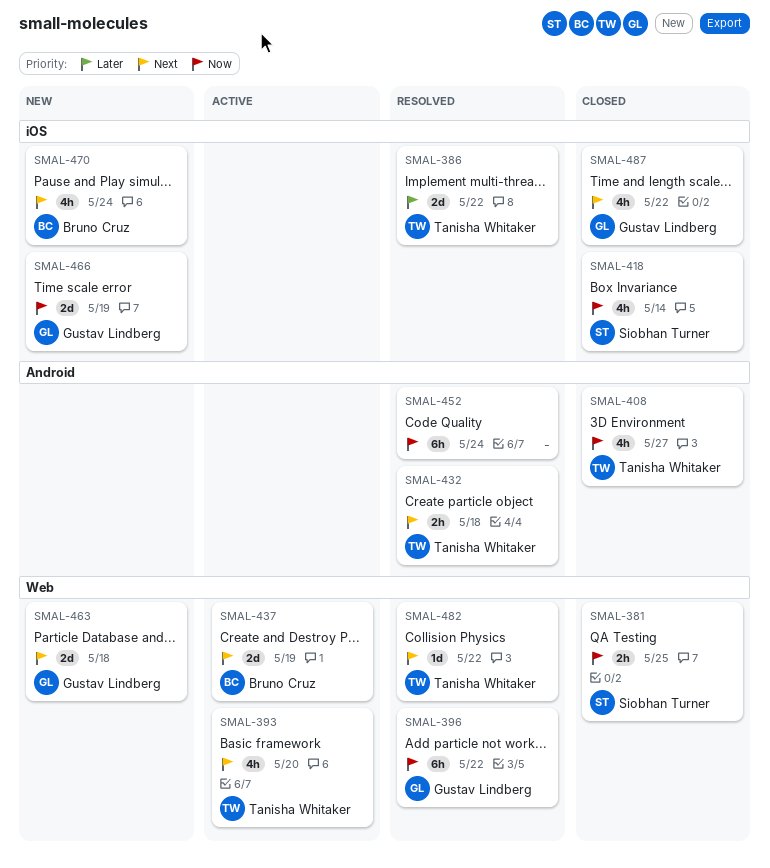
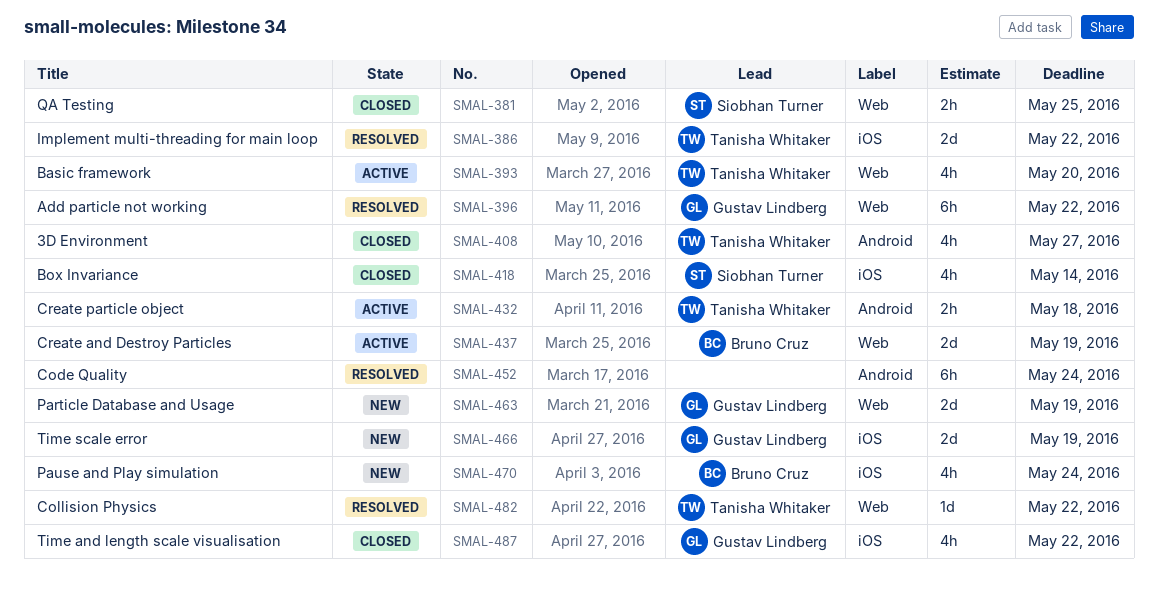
SMAL-432, status: Resolved -> Active
SMAL-463, due: May 18 -> May 19

